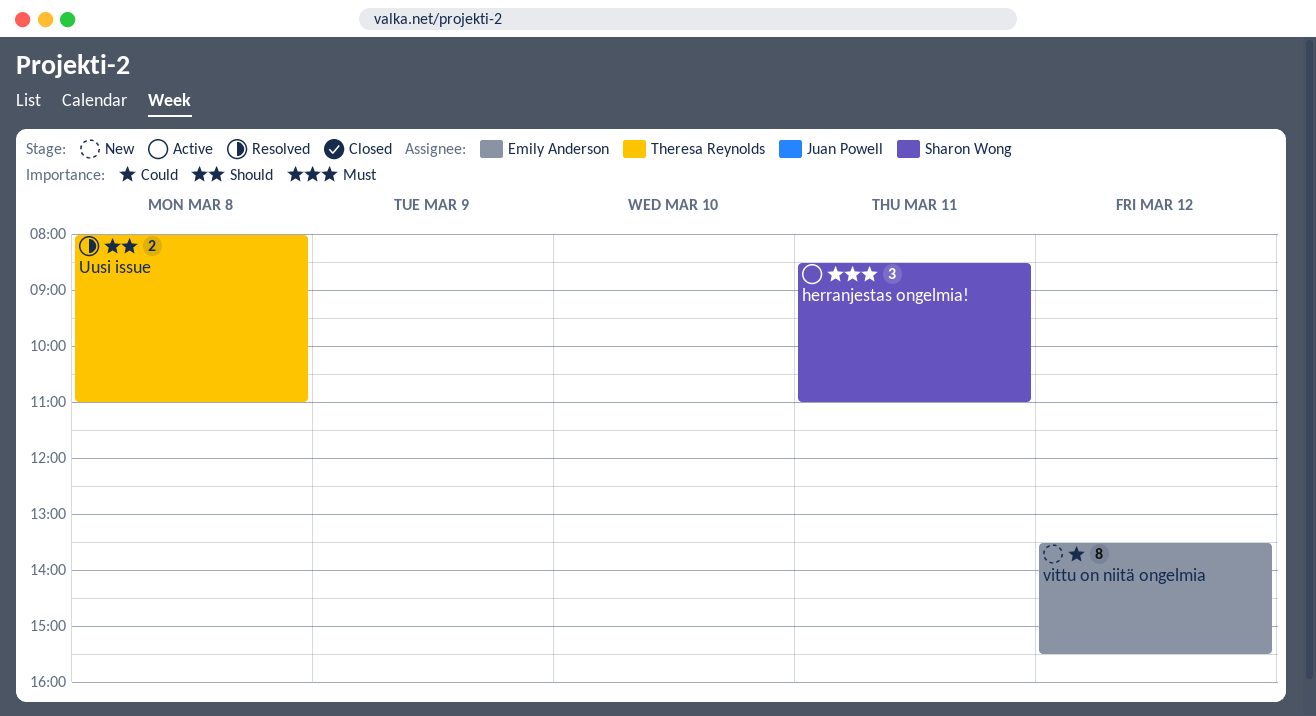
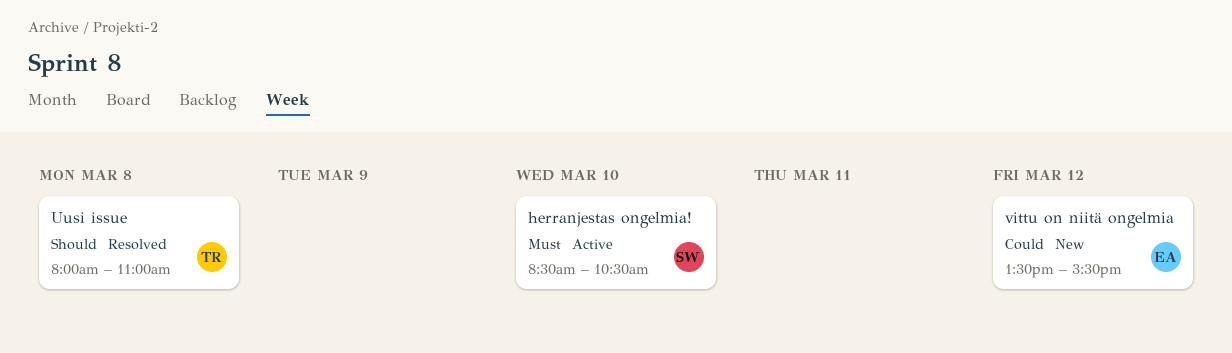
herranjestas ongelmia!, day: Mar 11 -> Mar 10
herranjestas ongelmia!, ends: 11:00 -> 10:30

